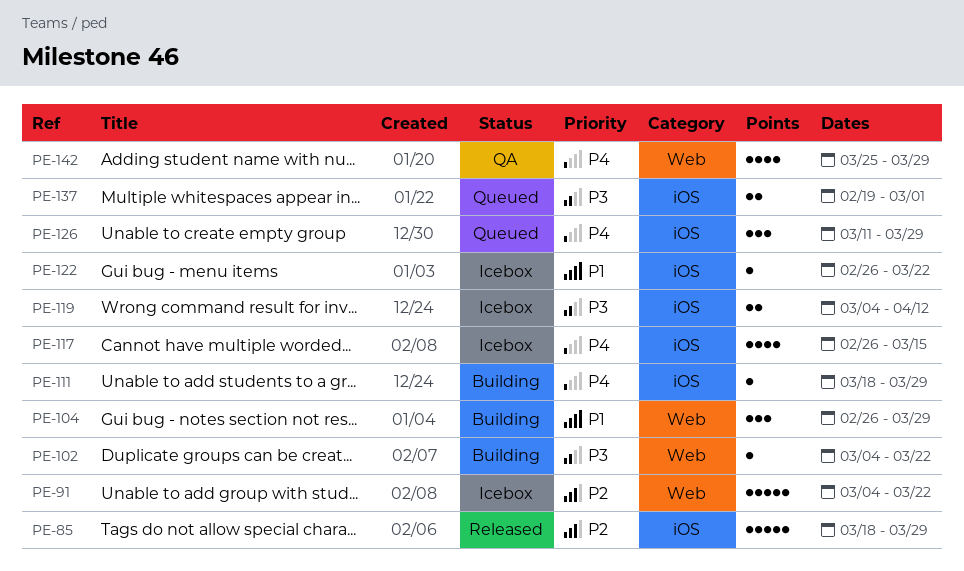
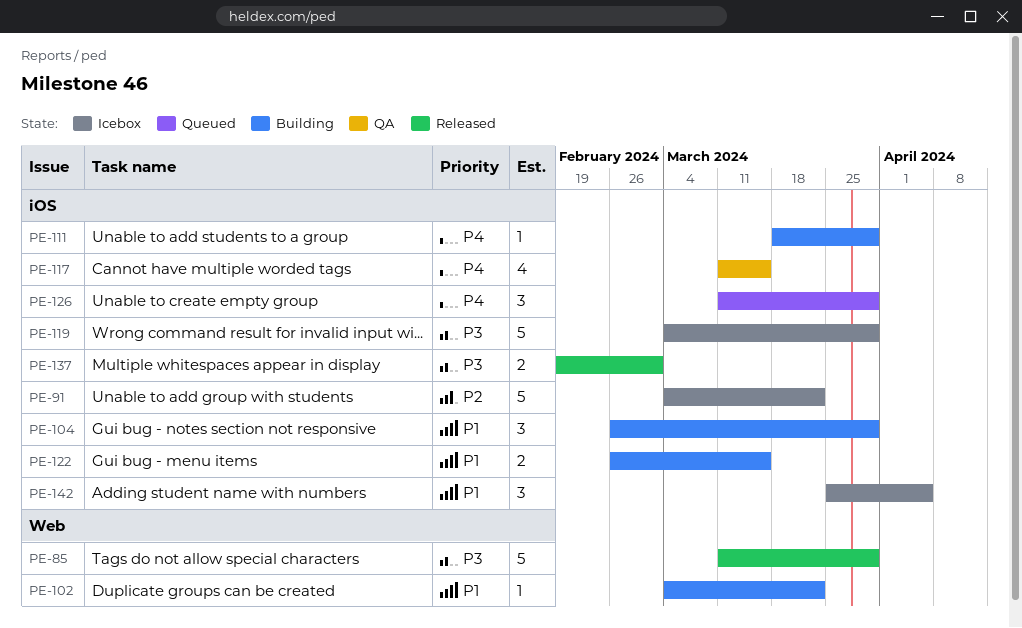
PE-85, priority: P2 -> P3
PE-85, label: iOS -> Web
PE-85, start: Mar 18 -> Mar 11
PE-91, label: Web -> iOS
PE-102, priority: P3 -> P1
PE-104, label: Web -> iOS
PE-117, status: Icebox -> QA
PE-117, start: Feb 26 -> Mar 11
PE-119, estimate: 2 -> 5
PE-119, due: Apr 12 -> Mar 29
PE-122, status: Icebox -> Building
PE-122, estimate: 1 -> 2
PE-122, due: Mar 22 -> Mar 15
PE-137, status: Queued -> Released
PE-142, status: QA -> Icebox
PE-142, priority: P4 -> P1
PE-142, label: Web -> iOS
PE-142, estimate: 4 -> 3
PE-142, due: Mar 29 -> Apr 5

